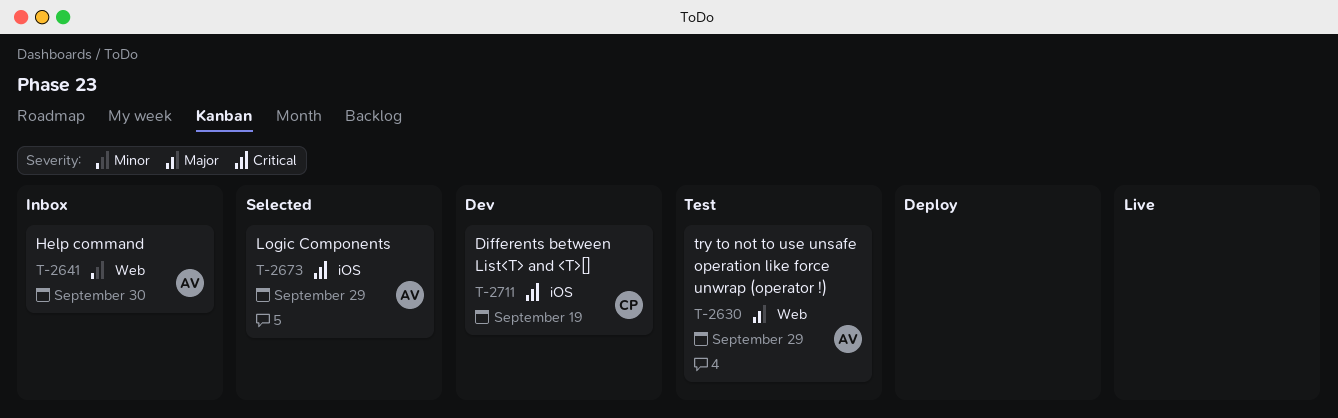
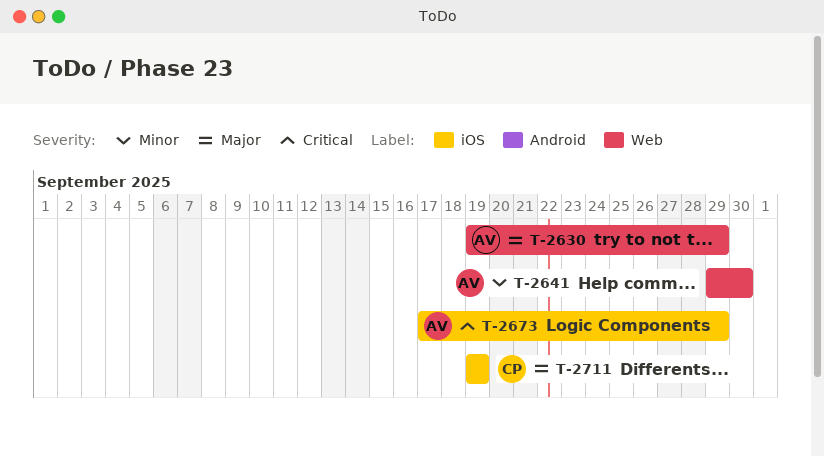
T-2711, priority: Critical -> Major

